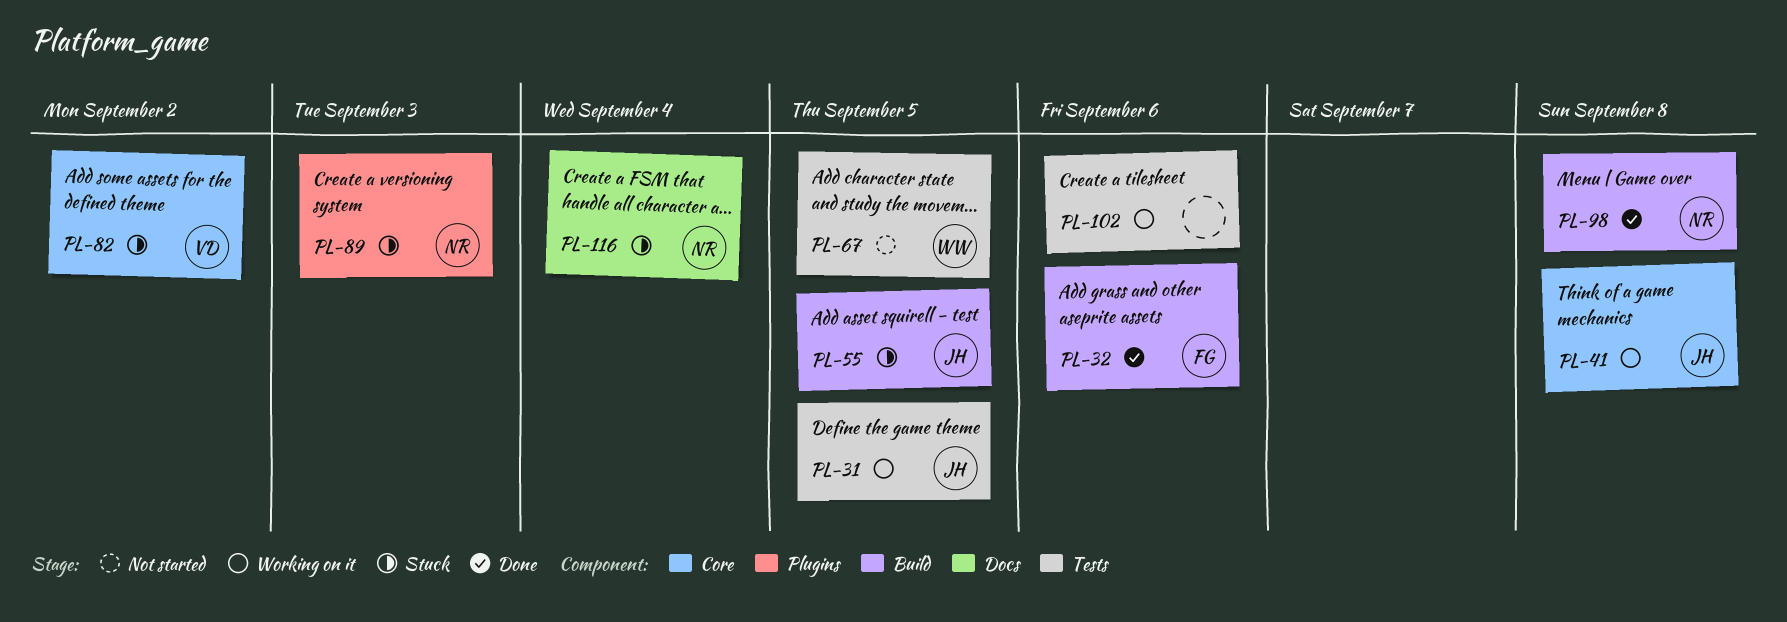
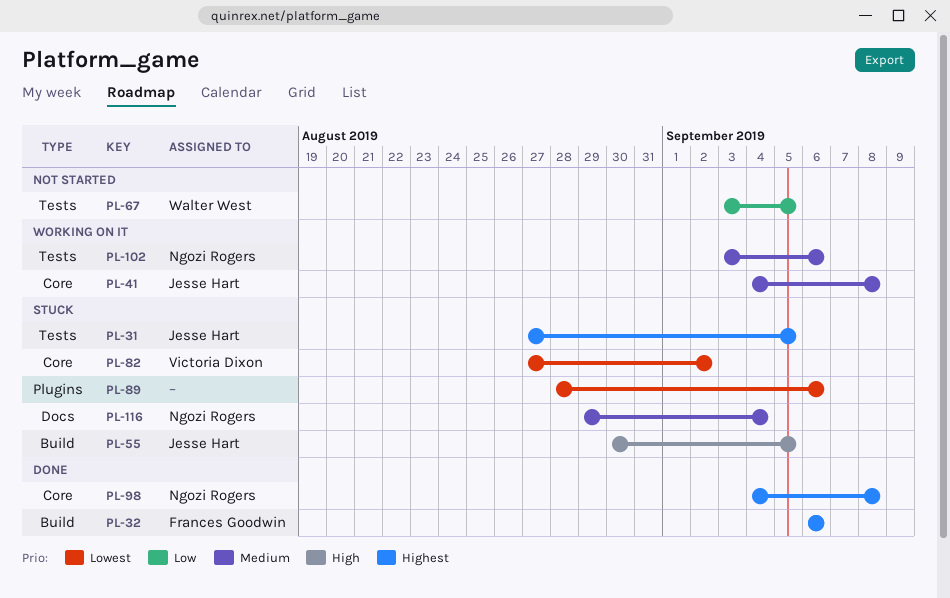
PL-31, status: Working on it -> Stuck
PL-89, owner: Ngozi Rogers -> none
PL-89, due: Sep 3 -> Sep 6
PL-98, label: Build -> Core
PL-102, owner: none -> Ngozi Rogers

